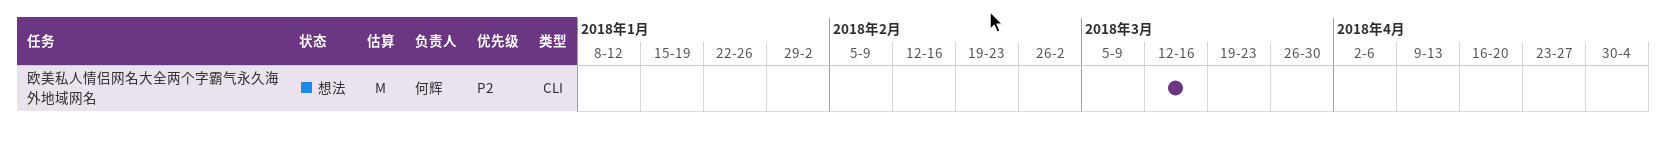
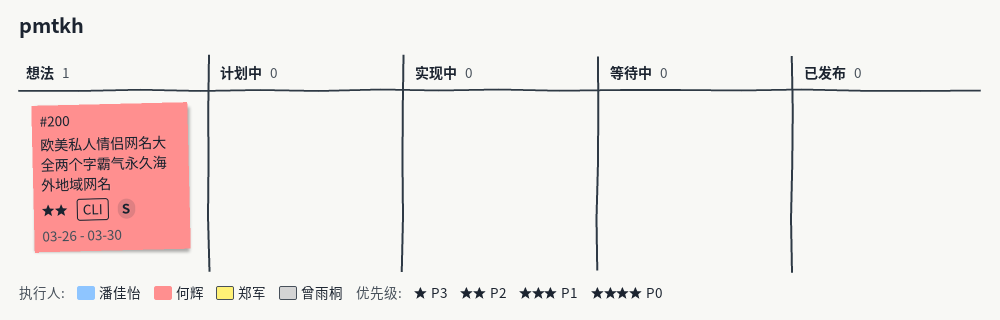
欧美私人情侣网名大全两个字霸气永久海外地域网名, estimate: M -> S
欧美私人情侣网名大全两个字霸气永久海外地域网名, start: Mar 12 -> Mar 26
欧美私人情侣网名大全两个字霸气永久海外地域网名, due: Mar 16 -> Mar 30

